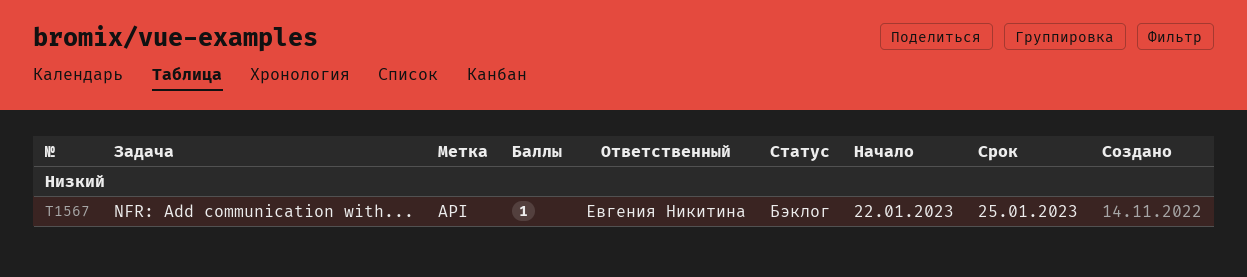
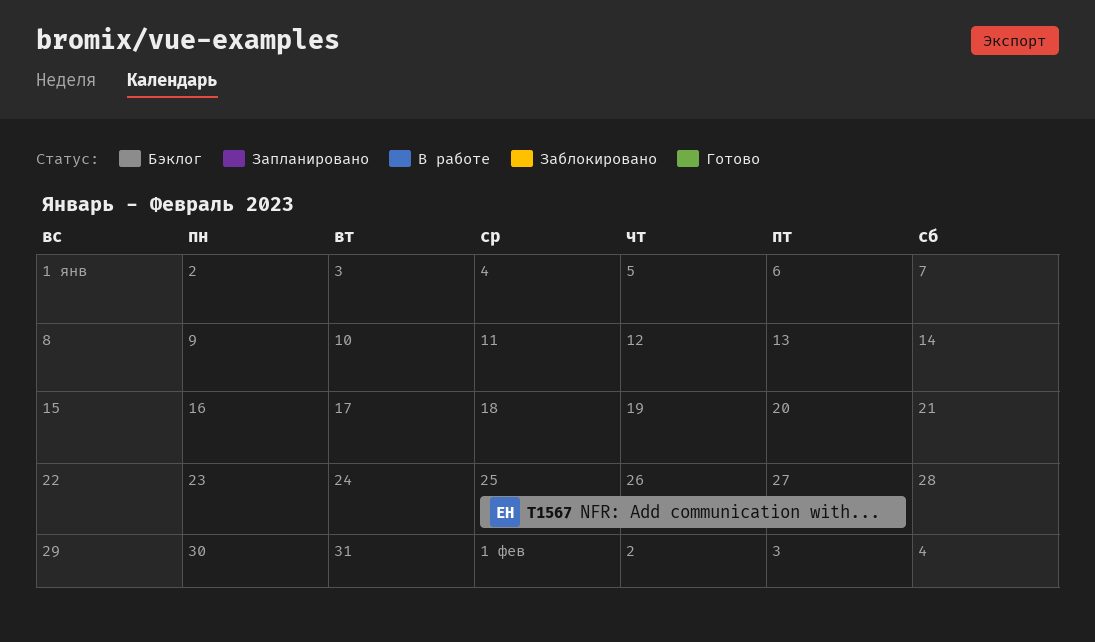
T1567, start: Jan 22 -> Jan 25
T1567, due: Jan 25 -> Jan 27

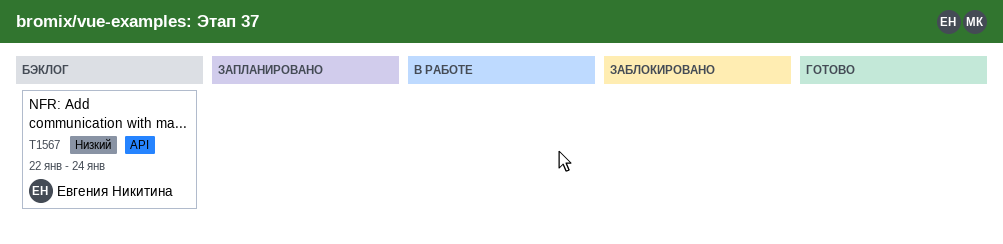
T1567, start: Jan 25 -> Jan 22
T1567, due: Jan 27 -> Jan 24

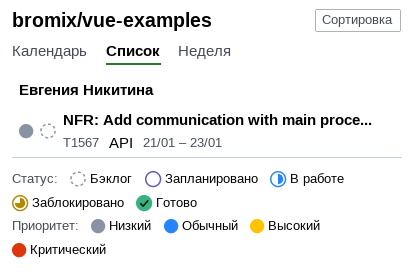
T1567, start: Jan 22 -> Jan 21
T1567, due: Jan 24 -> Jan 23

